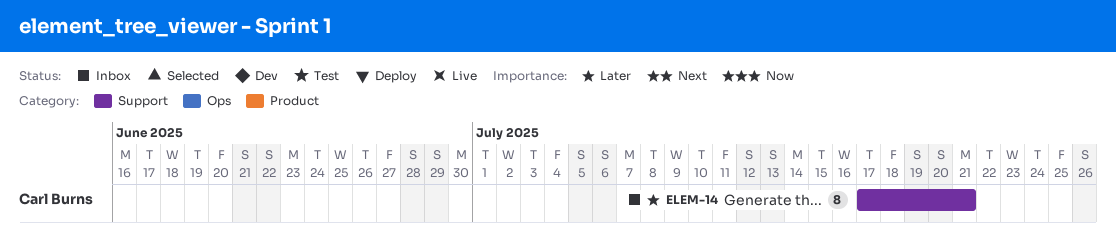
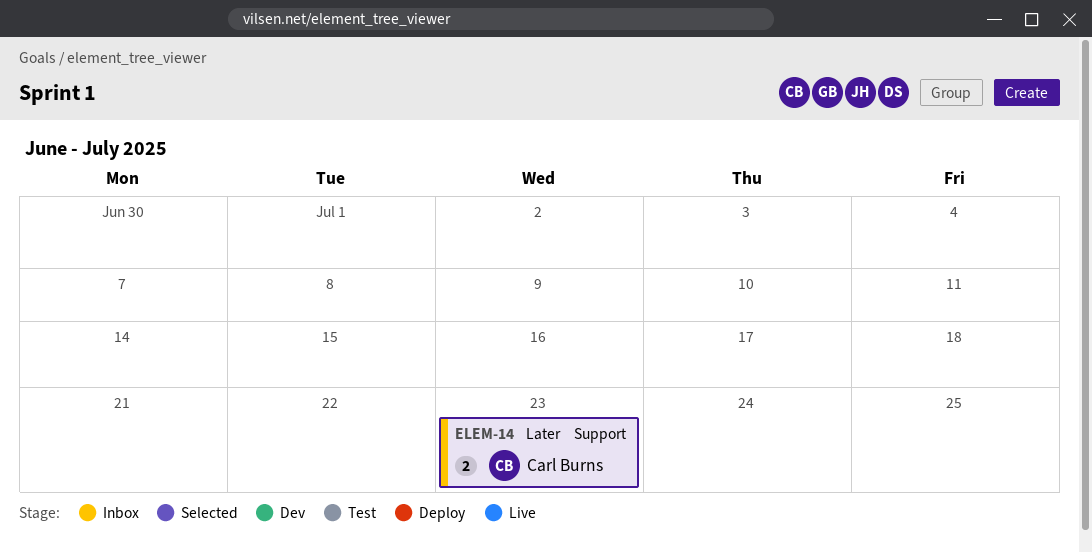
ELEM-14, estimate: 8 -> 2
ELEM-14, due: Jul 21 -> Jul 23

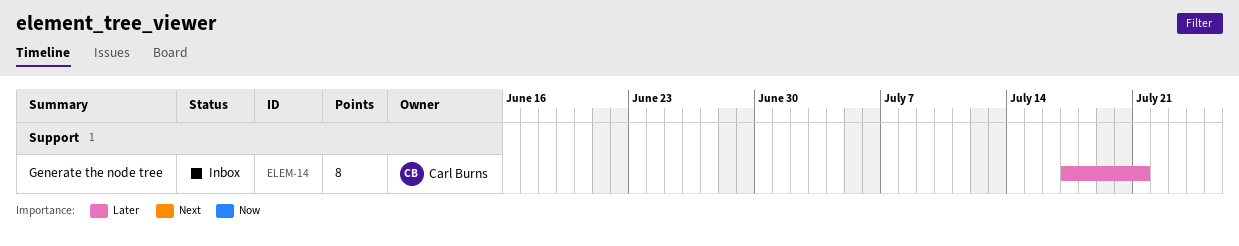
ELEM-14, estimate: 2 -> 8
ELEM-14, due: Jul 23 -> Jul 21

